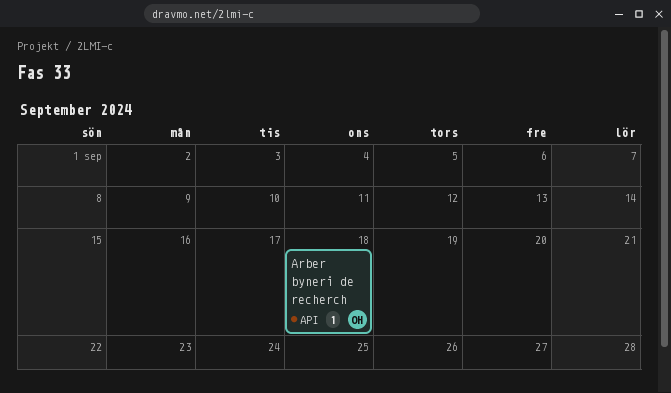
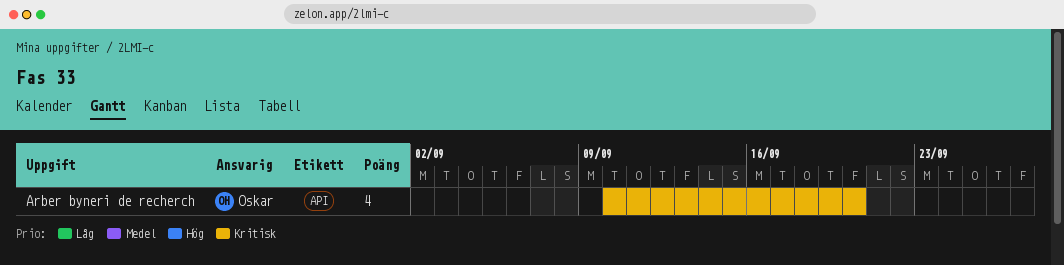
Arber byneri de recherch, estimate: 1 -> 4
Arber byneri de recherch, due: Sep 18 -> Sep 20

